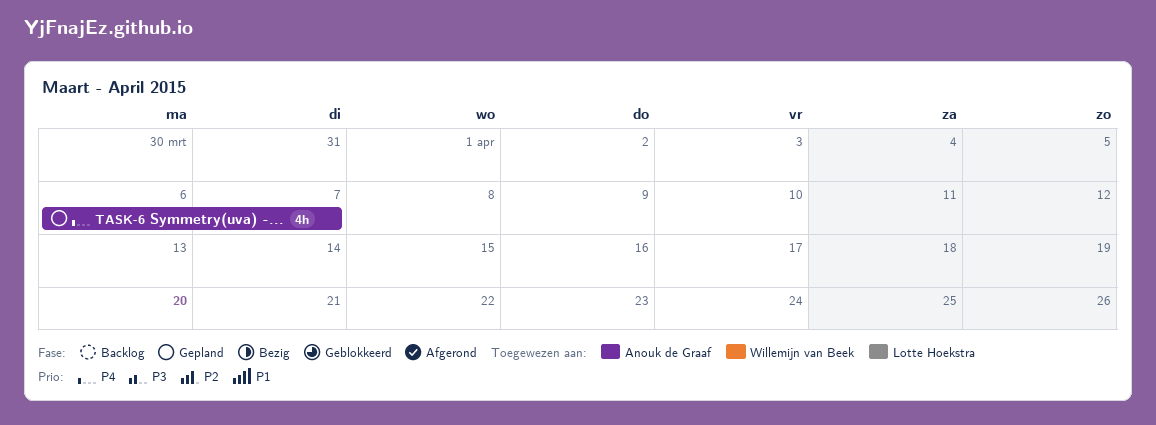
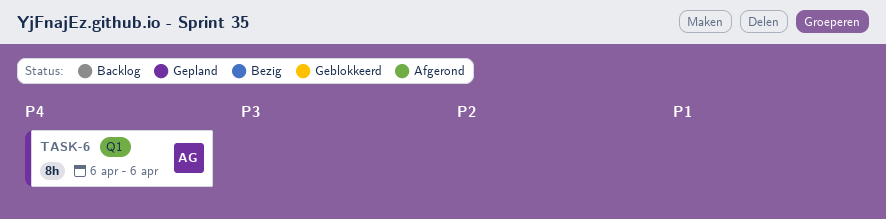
TASK-6, estimate: 4h -> 8h
TASK-6, due: Apr 7 -> Apr 6

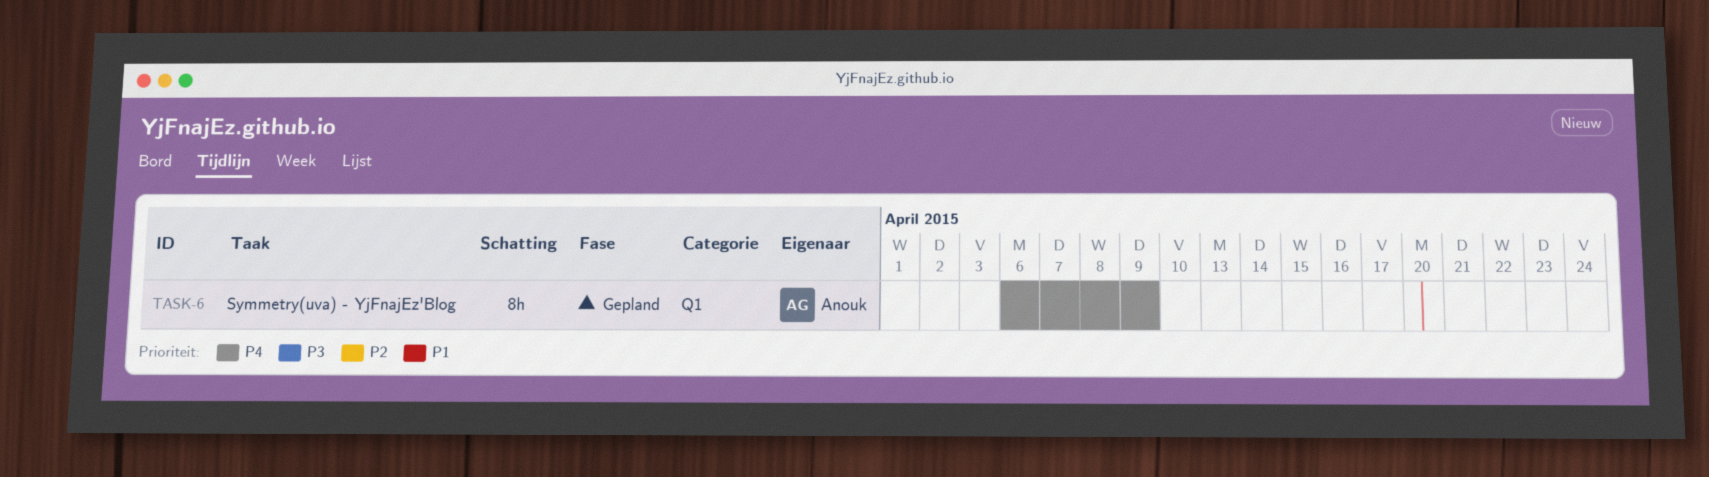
TASK-6, due: Apr 6 -> Apr 9

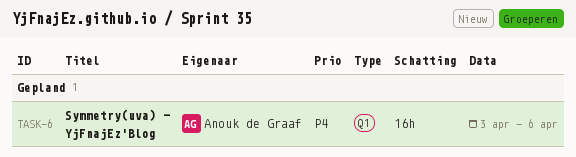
TASK-6, estimate: 8h -> 16h
TASK-6, start: Apr 6 -> Apr 3
TASK-6, due: Apr 9 -> Apr 6

